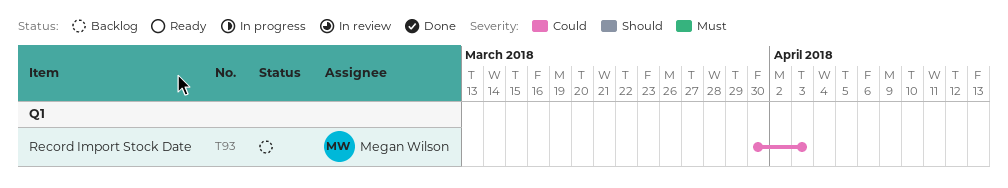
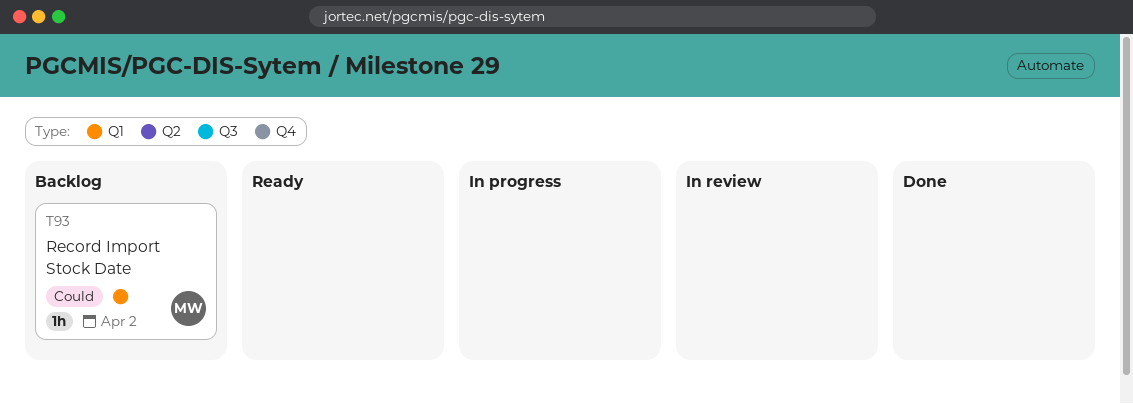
T93, due: Apr 3 -> Apr 2

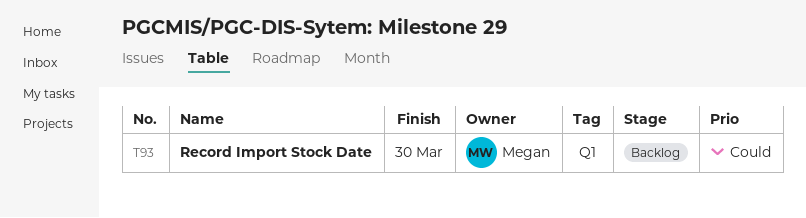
T93, due: Apr 2 -> Mar 30

